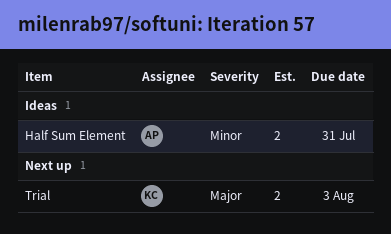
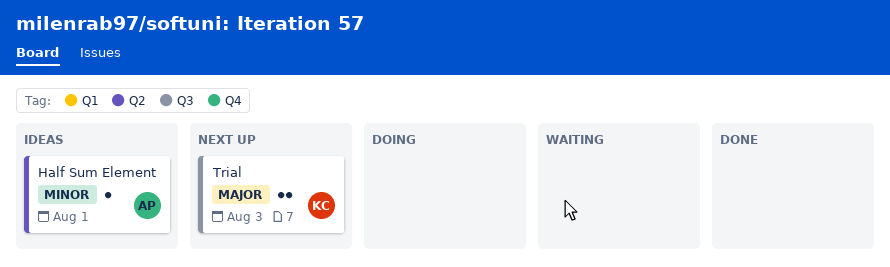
Half Sum Element, estimate: 2 -> 1
Half Sum Element, due: Jul 31 -> Aug 1

